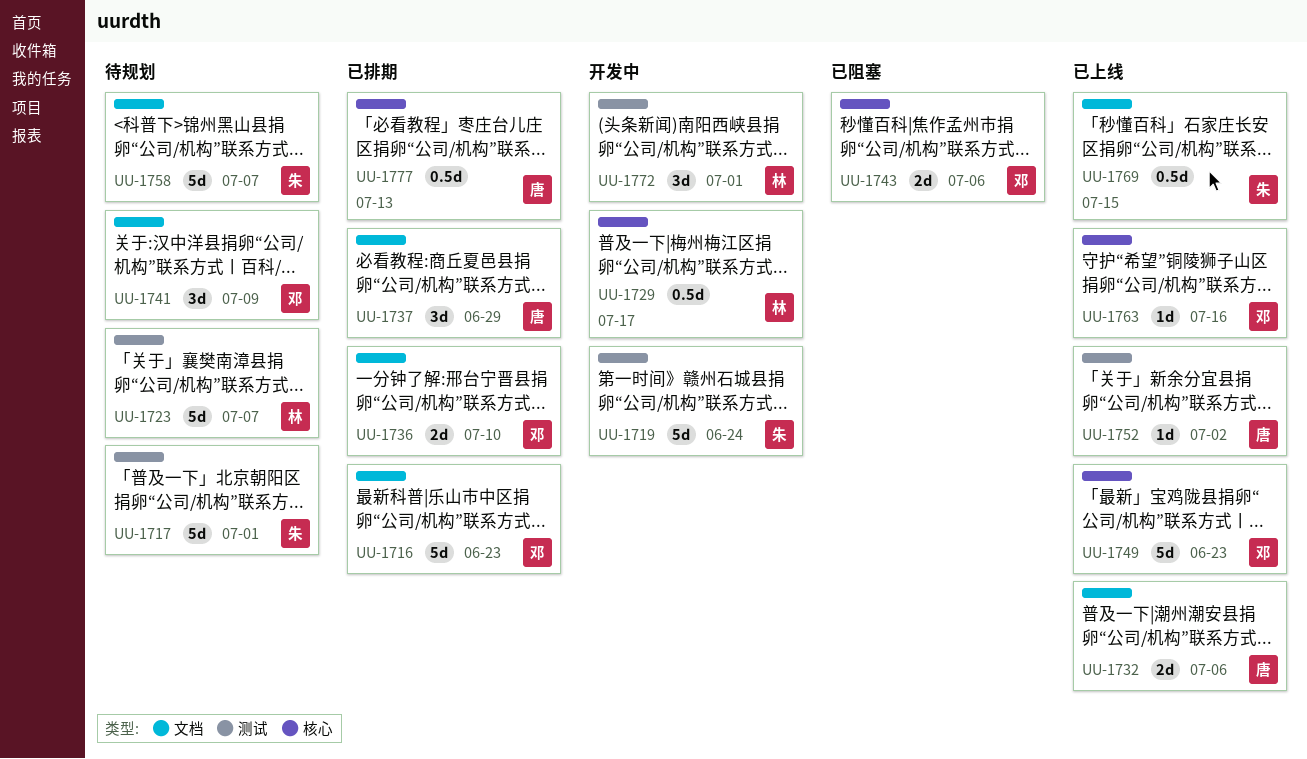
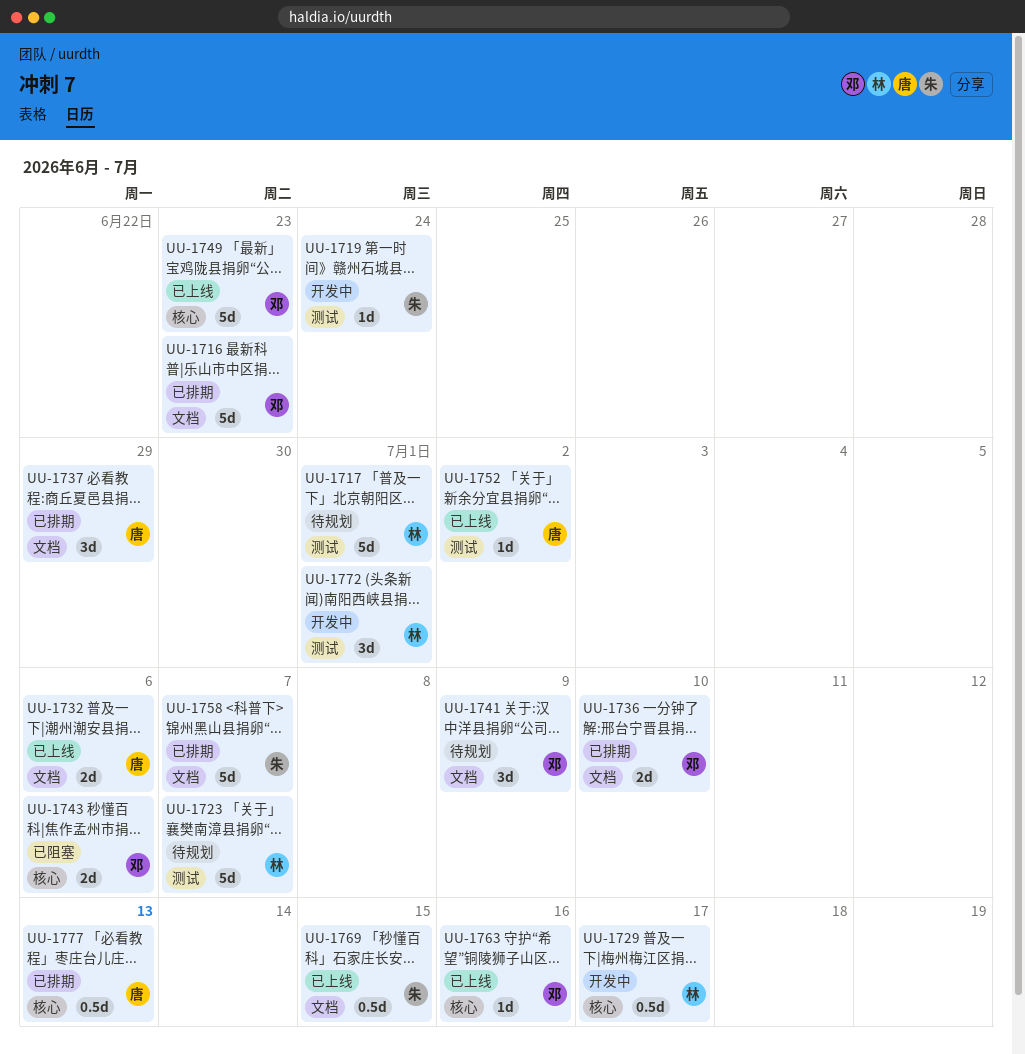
UU-1717, owner: 朱 -> 林
UU-1719, estimate: 5d -> 1d
UU-1758, status: 待规划 -> 已排期

